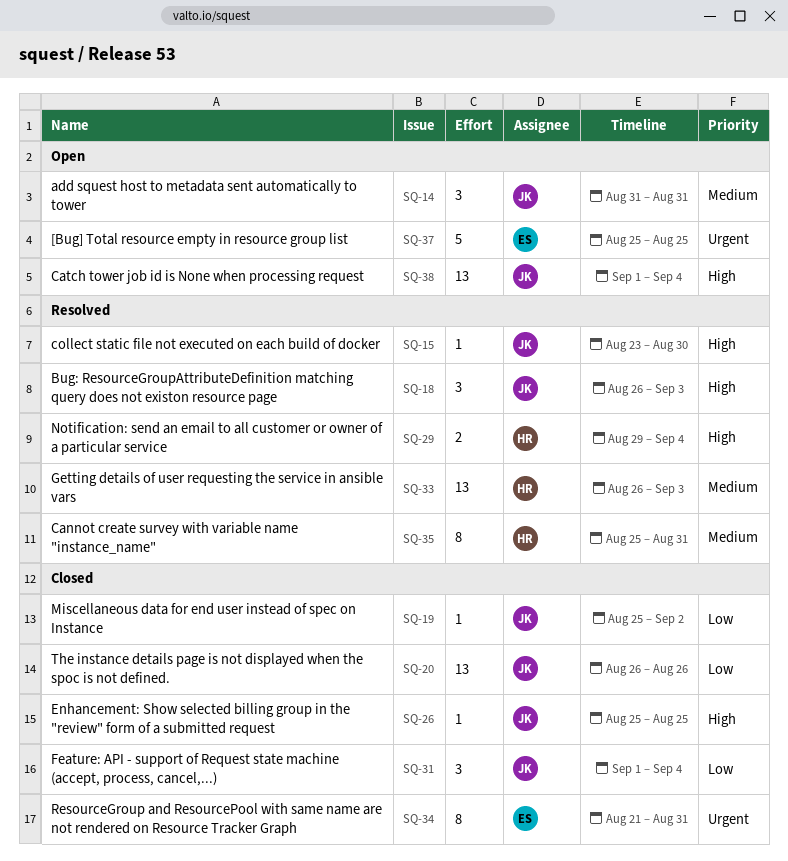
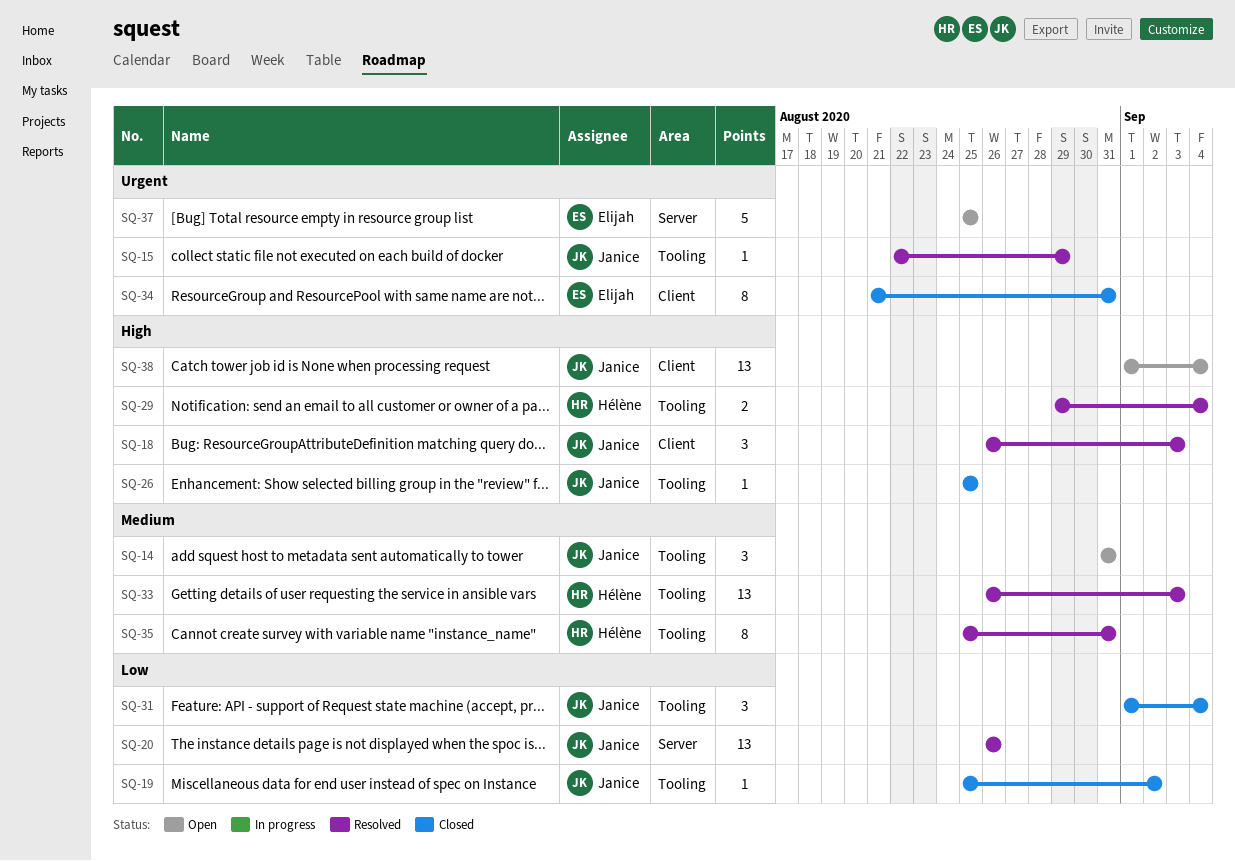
SQ-15, priority: High -> Urgent
SQ-15, start: Aug 23 -> Aug 22
SQ-15, due: Aug 30 -> Aug 29
SQ-20, status: Closed -> Resolved

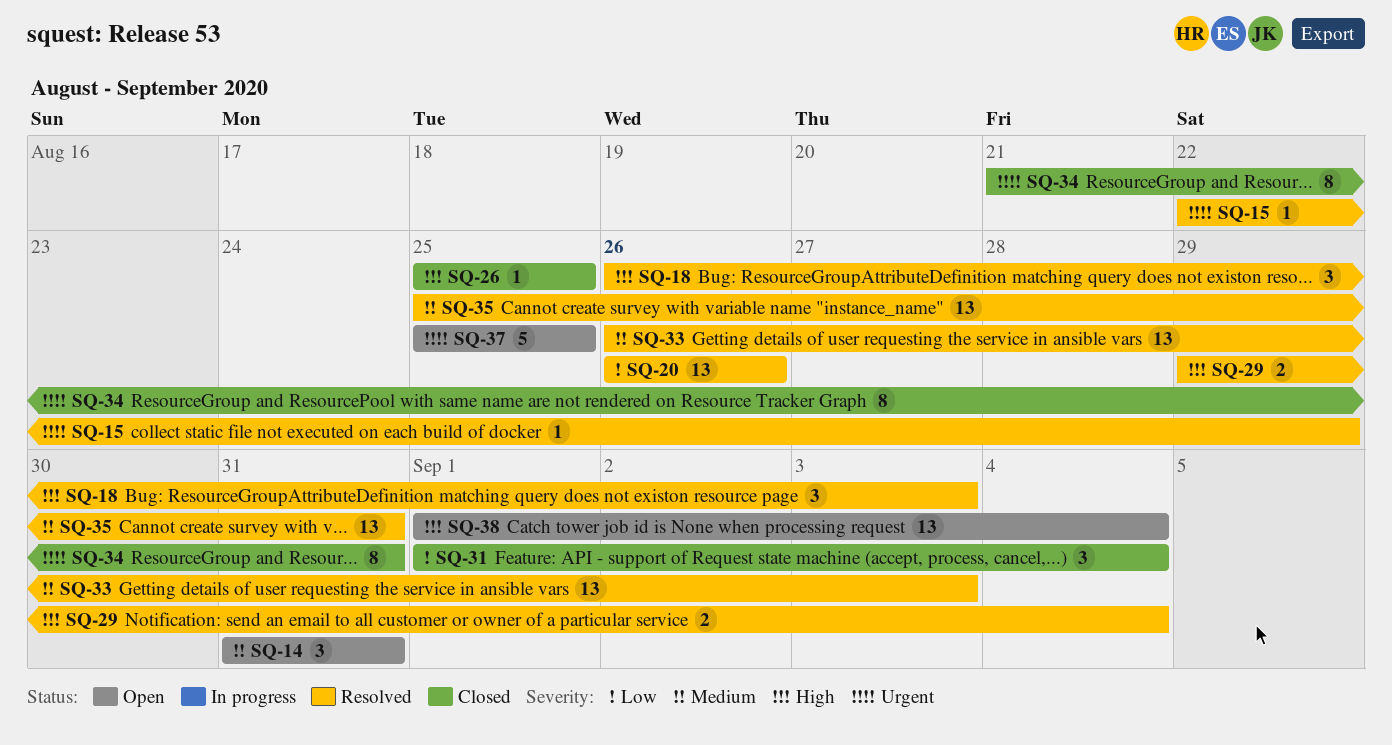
SQ-19: present -> none
SQ-35, estimate: 8 -> 13

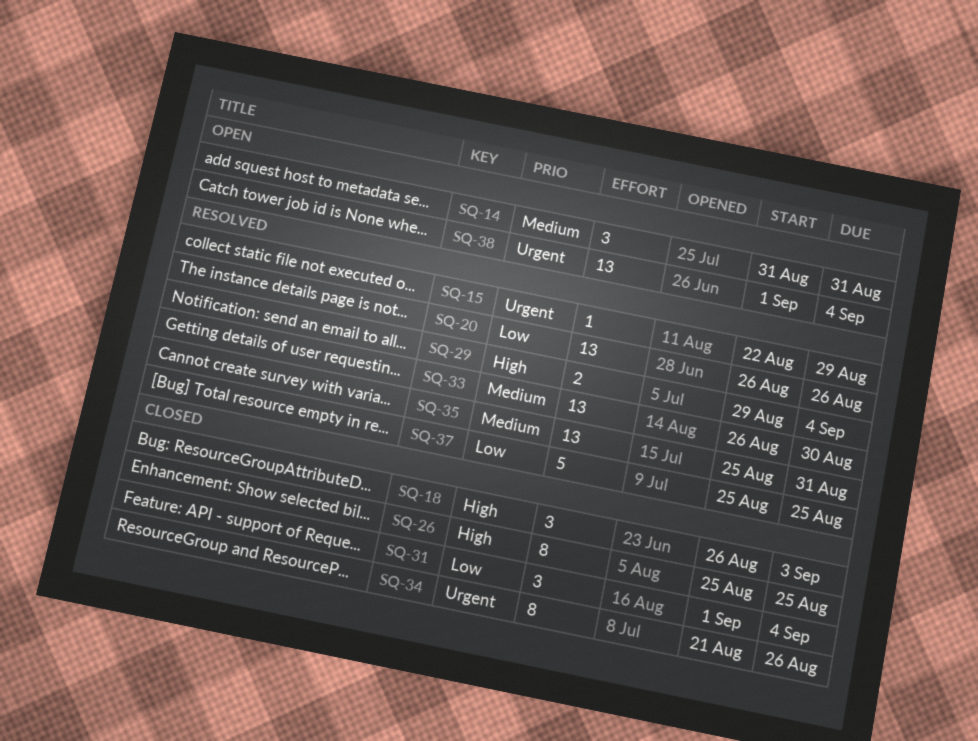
SQ-18, status: Resolved -> Closed
SQ-26, estimate: 1 -> 8
SQ-33, due: Sep 3 -> Aug 30
SQ-34, due: Aug 31 -> Aug 26
SQ-37, status: Open -> Resolved
SQ-37, priority: Urgent -> Low
SQ-38, priority: High -> Urgent

